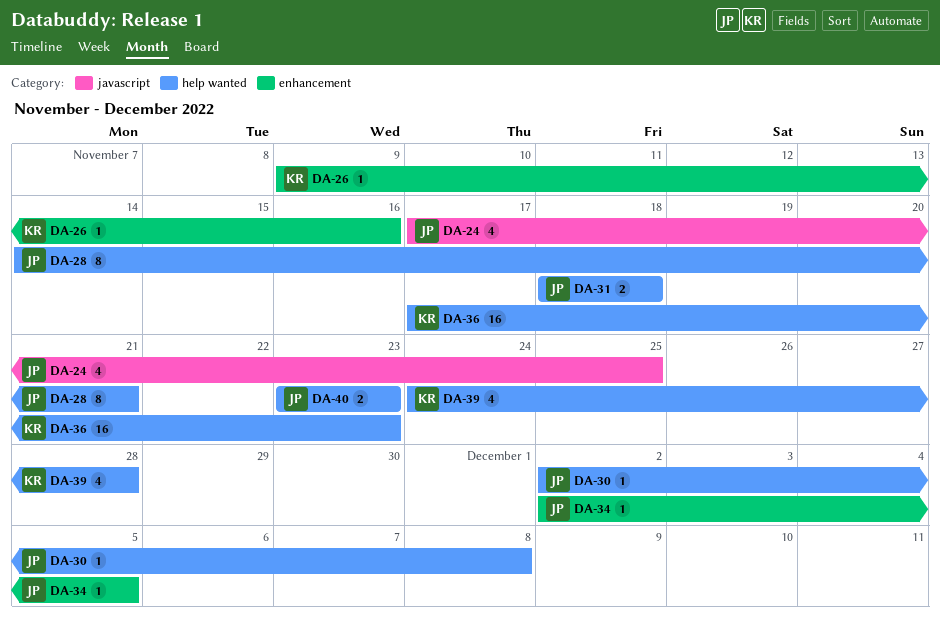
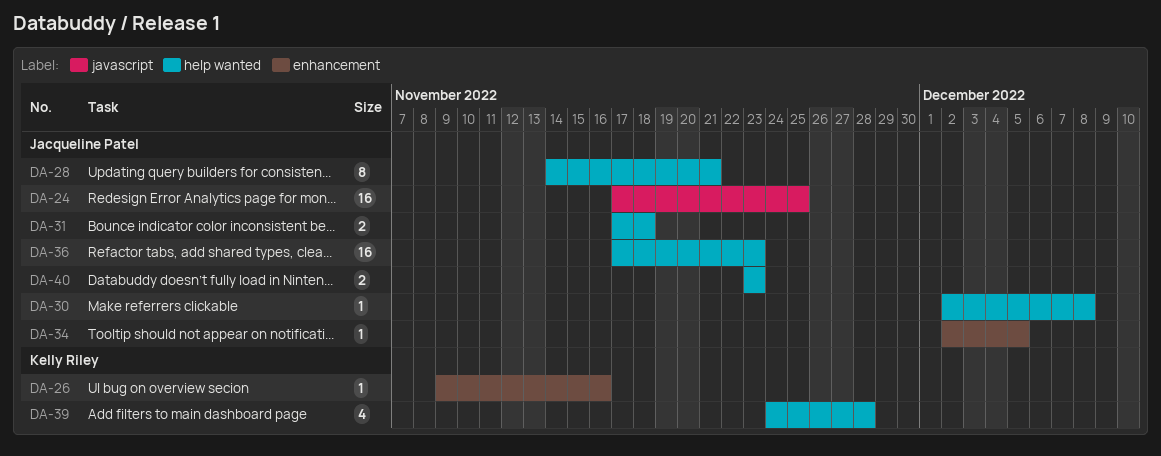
DA-24, estimate: 4 -> 16
DA-31, start: Nov 18 -> Nov 17
DA-36, owner: Kelly Riley -> Jacqueline Patel

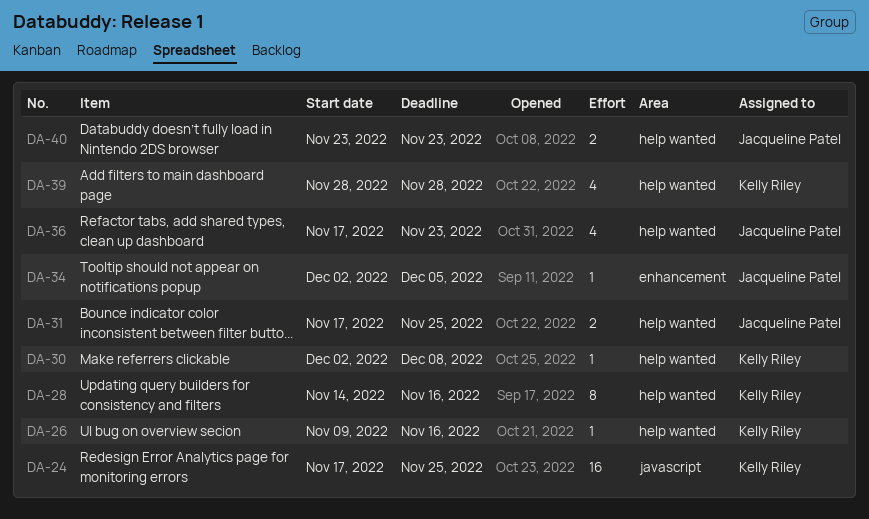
DA-24, owner: Jacqueline Patel -> Kelly Riley
DA-26, label: enhancement -> help wanted
DA-28, owner: Jacqueline Patel -> Kelly Riley
DA-28, due: Nov 21 -> Nov 16
DA-30, owner: Jacqueline Patel -> Kelly Riley
DA-31, due: Nov 18 -> Nov 25
DA-36, estimate: 16 -> 4
DA-39, start: Nov 24 -> Nov 28

